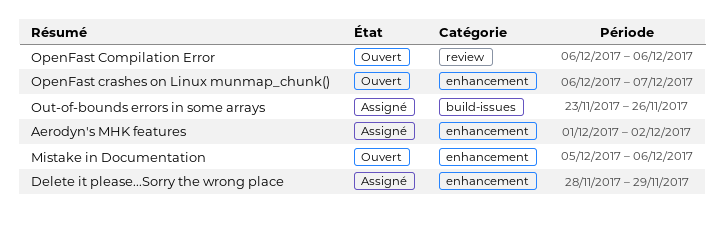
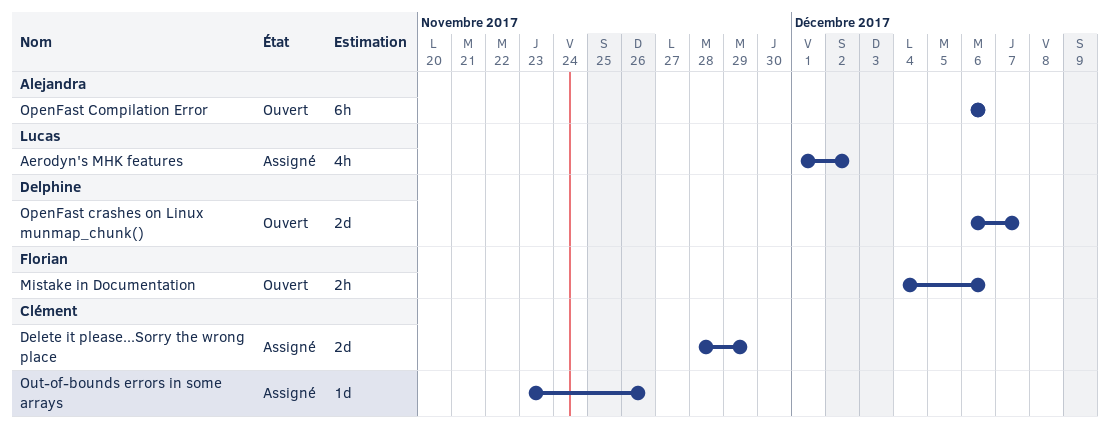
Mistake in Documentation, start: Dec 5 -> Dec 4

